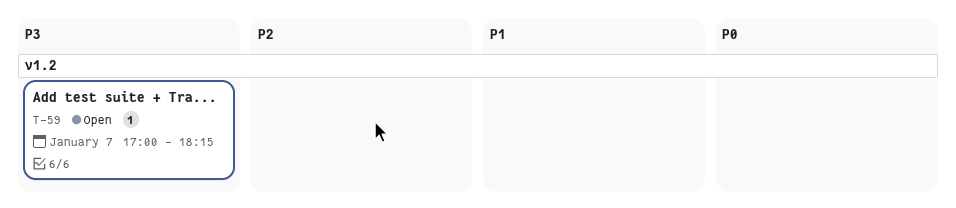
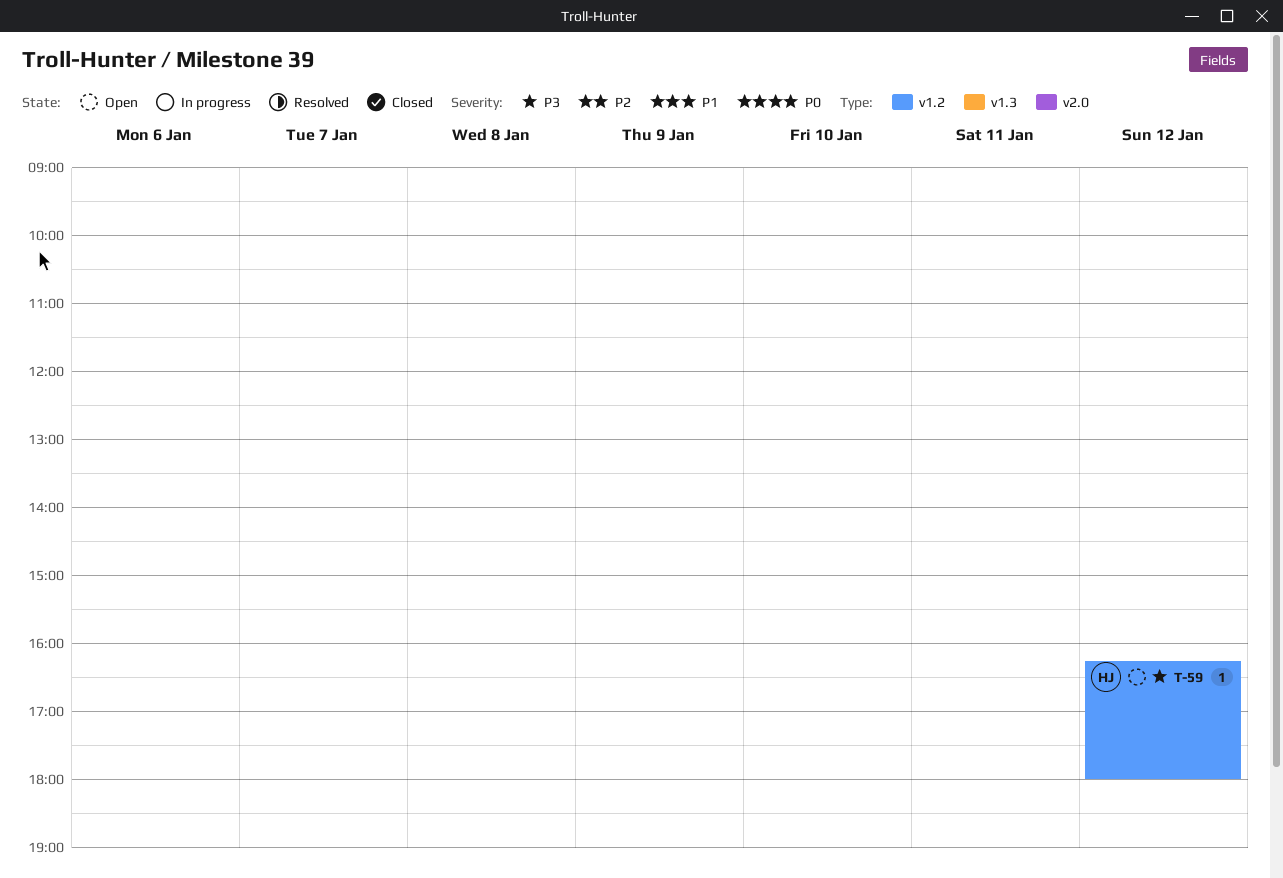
T-59, day: Jan 7 -> Jan 12
T-59, begins: 17:00 -> 16:15
T-59, ends: 18:15 -> 18:00

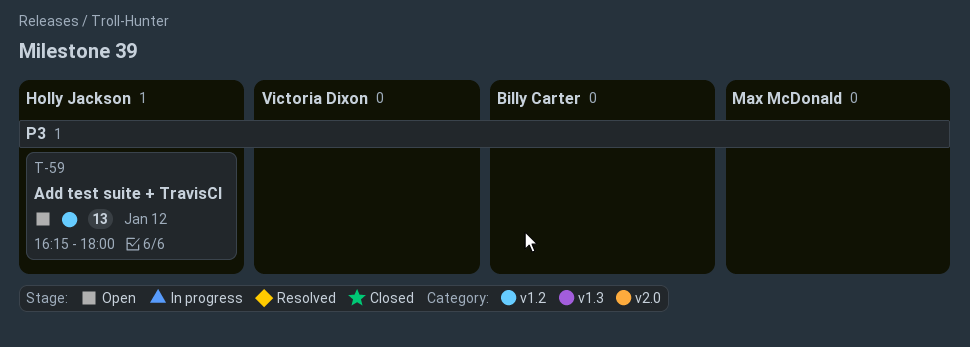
T-59, estimate: 1 -> 13

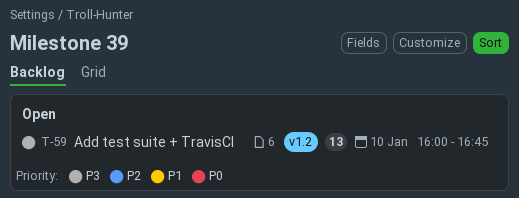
T-59, day: Jan 12 -> Jan 10
T-59, begins: 16:15 -> 16:00
T-59, ends: 18:00 -> 16:45

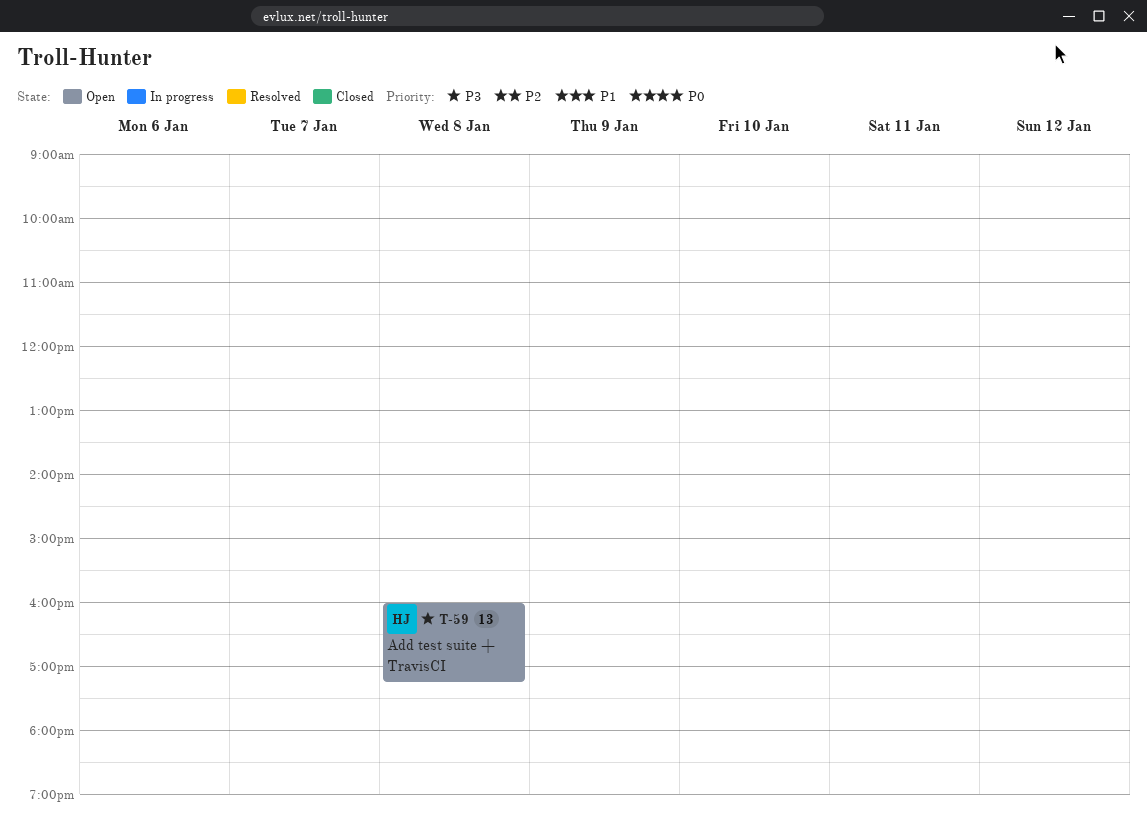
T-59, day: Jan 10 -> Jan 8
T-59, ends: 16:45 -> 17:15

